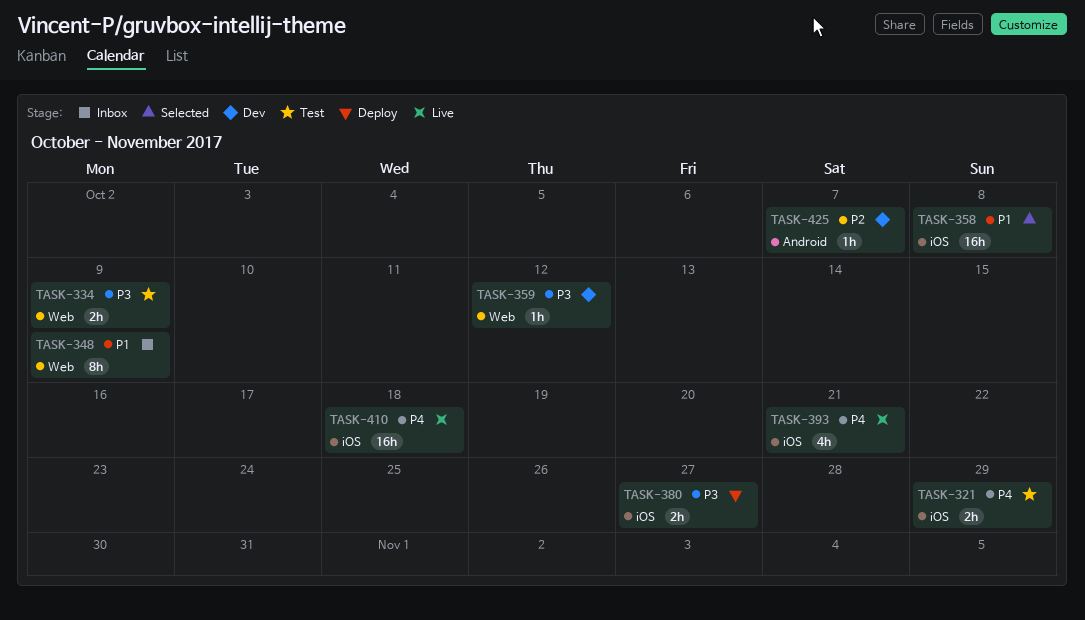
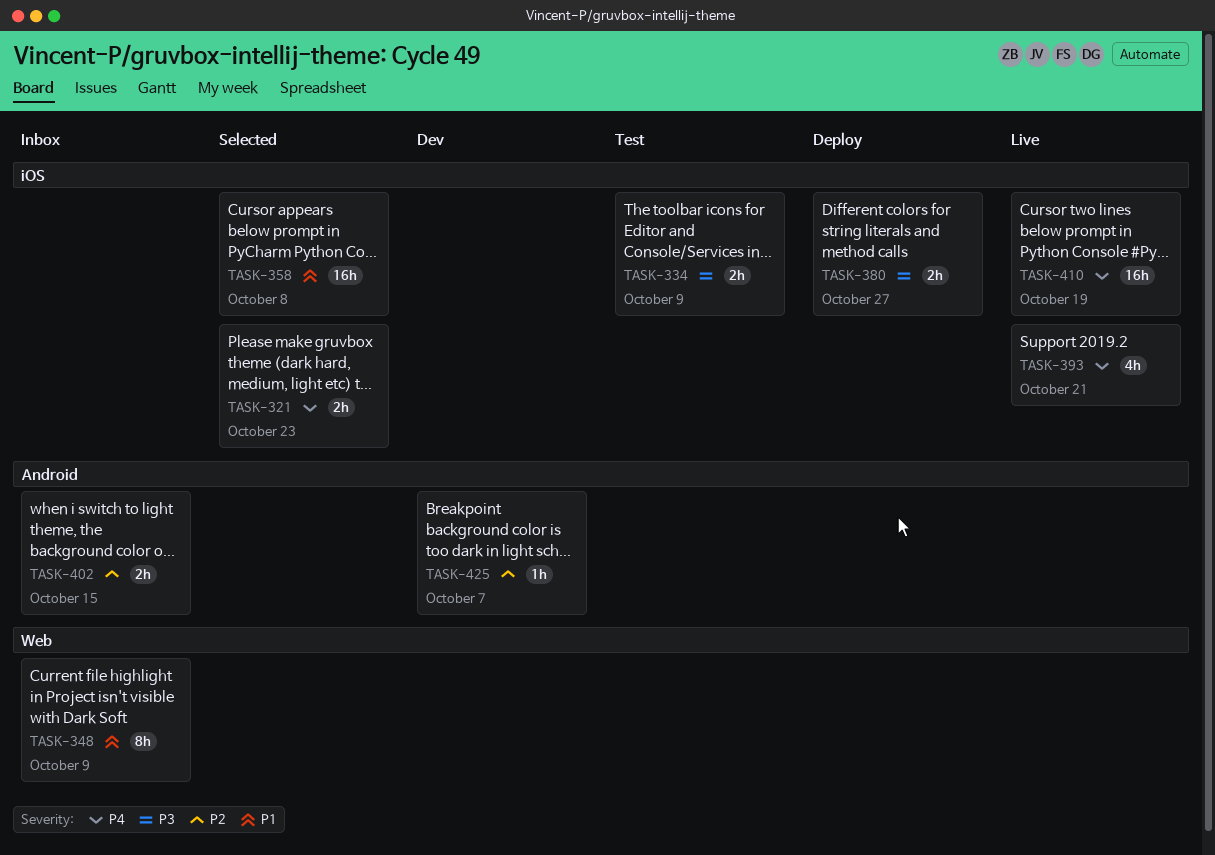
TASK-321, status: Test -> Selected
TASK-321, due: Oct 29 -> Oct 23
TASK-334, label: Web -> iOS
TASK-359: present -> none
TASK-402: none -> present
TASK-410, due: Oct 18 -> Oct 19

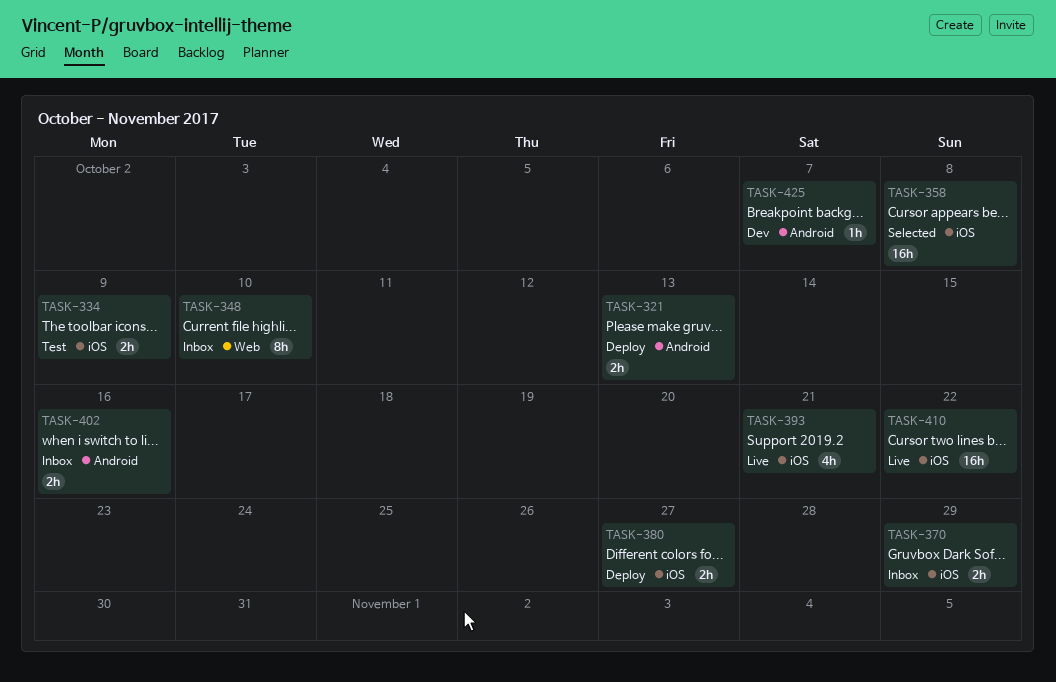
TASK-321, status: Selected -> Deploy
TASK-321, label: iOS -> Android
TASK-321, due: Oct 23 -> Oct 13
TASK-348, due: Oct 9 -> Oct 10
TASK-370: none -> present
TASK-402, due: Oct 15 -> Oct 16
TASK-410, due: Oct 19 -> Oct 22

